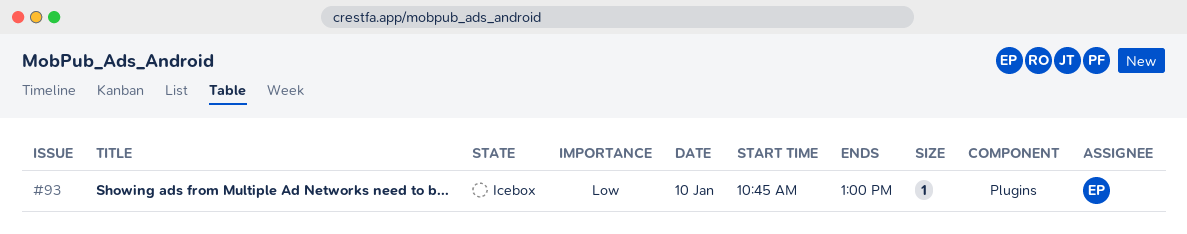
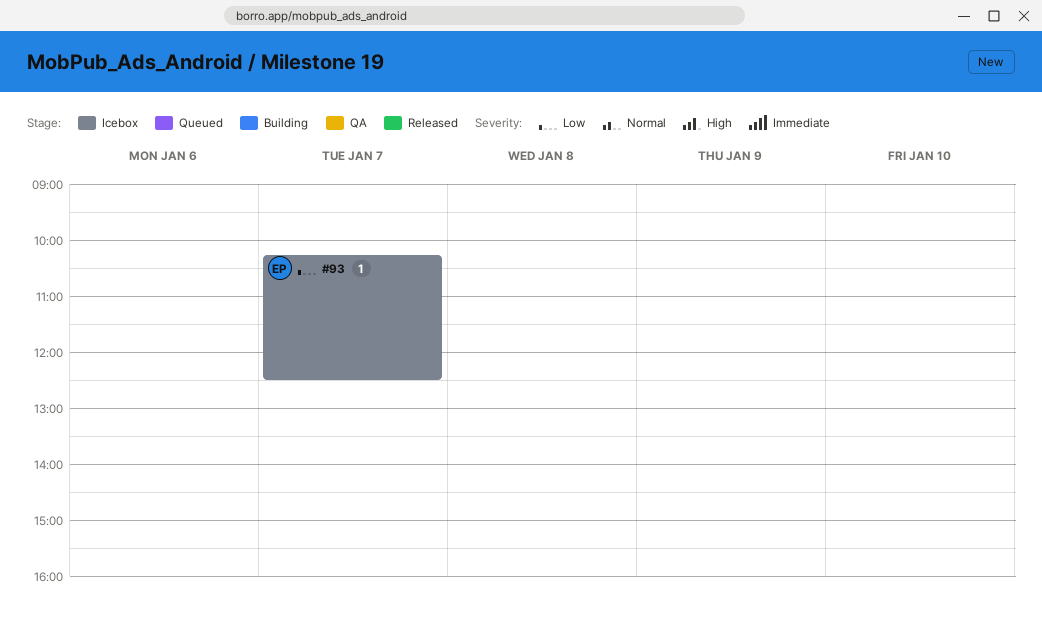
#93, day: Jan 10 -> Jan 7
#93, begins: 10:45 -> 10:15
#93, ends: 13:00 -> 12:30

